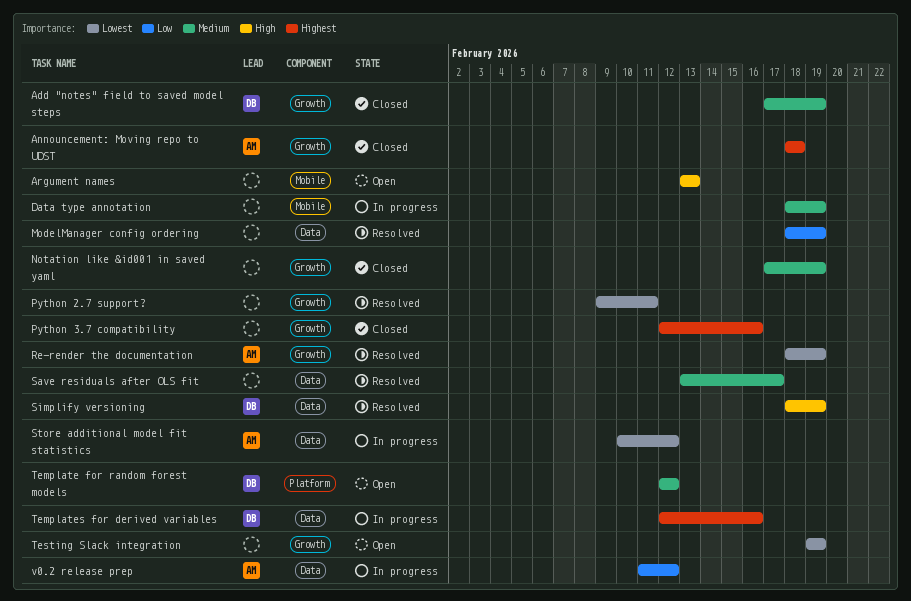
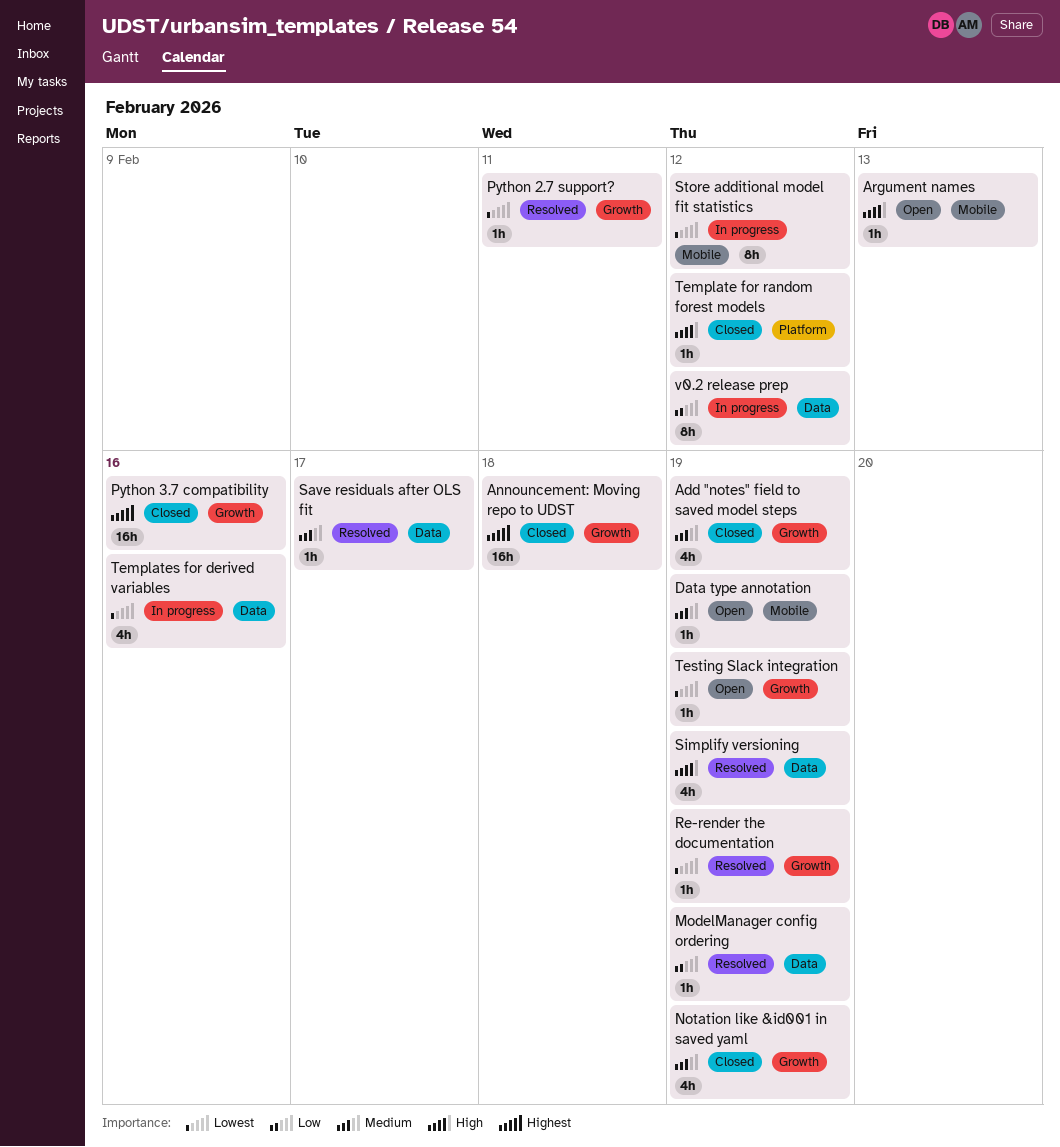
Data type annotation, status: In progress -> Open
Store additional model fit statistics, label: Data -> Mobile
Template for random forest models, status: Open -> Closed
Template for random forest models, priority: Medium -> High
Templates for derived variables, priority: Highest -> Lowest

